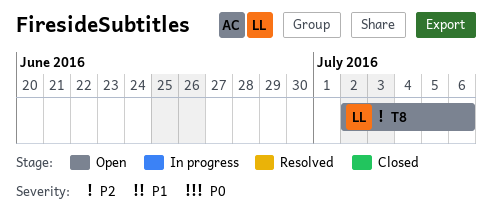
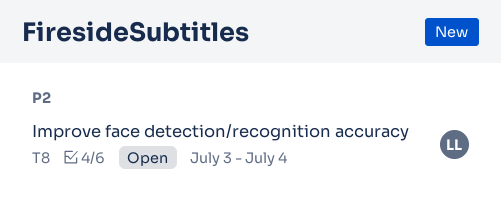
T8, start: Jul 2 -> Jul 3
T8, due: Jul 6 -> Jul 4

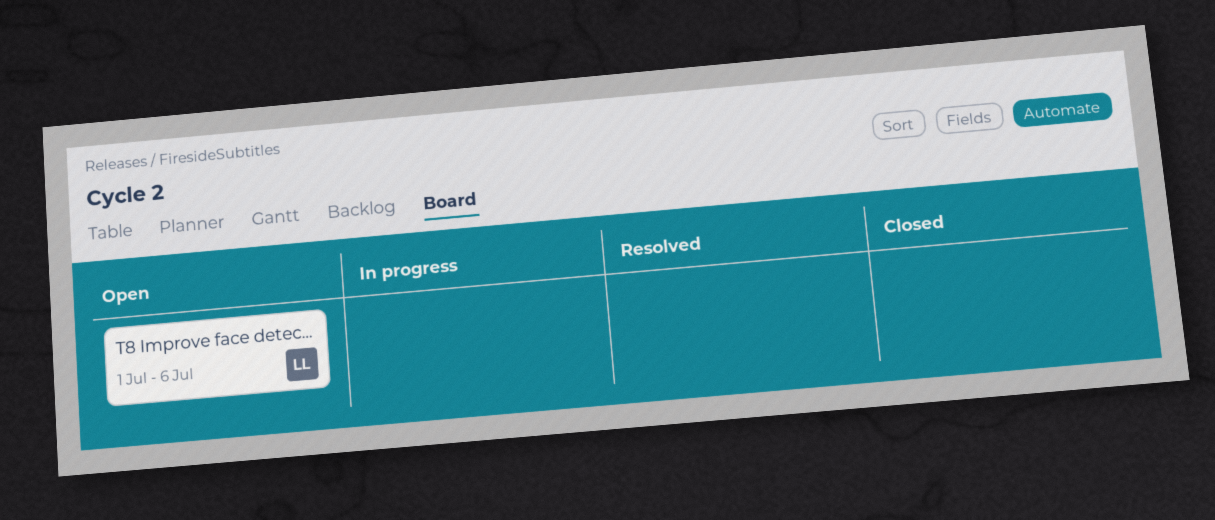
T8, start: Jul 3 -> Jul 1
T8, due: Jul 4 -> Jul 6

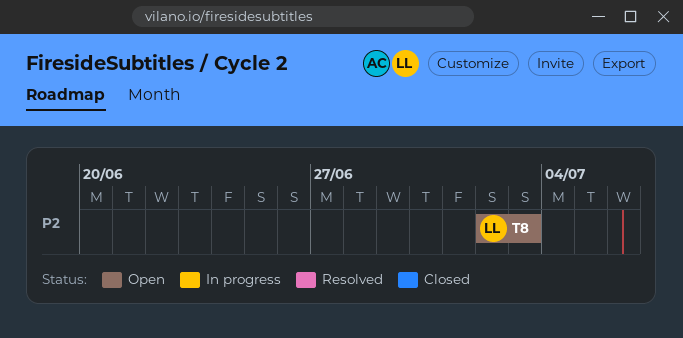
T8, start: Jul 1 -> Jul 2
T8, due: Jul 6 -> Jul 3

